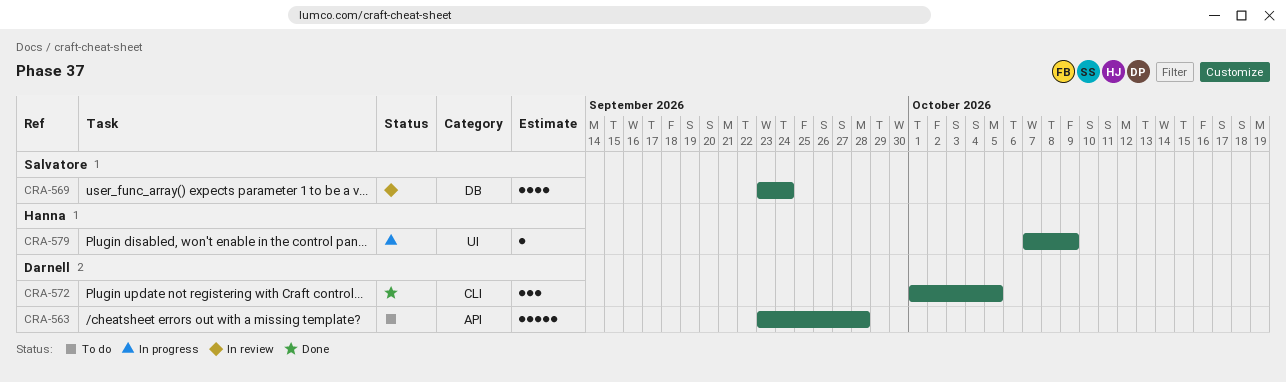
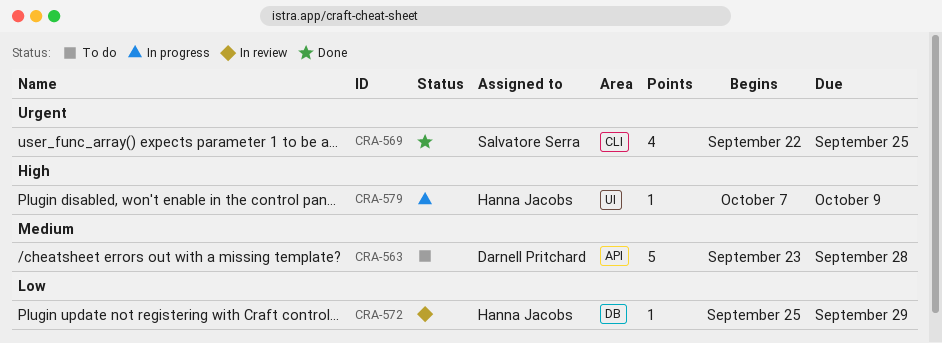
CRA-569, status: In review -> Done
CRA-569, label: DB -> CLI
CRA-569, start: Sep 23 -> Sep 22
CRA-569, due: Sep 24 -> Sep 25
CRA-572, status: Done -> In review
CRA-572, owner: Darnell Pritchard -> Hanna Jacobs
CRA-572, label: CLI -> DB
CRA-572, estimate: 3 -> 1
CRA-572, start: Oct 1 -> Sep 25
CRA-572, due: Oct 5 -> Sep 29

